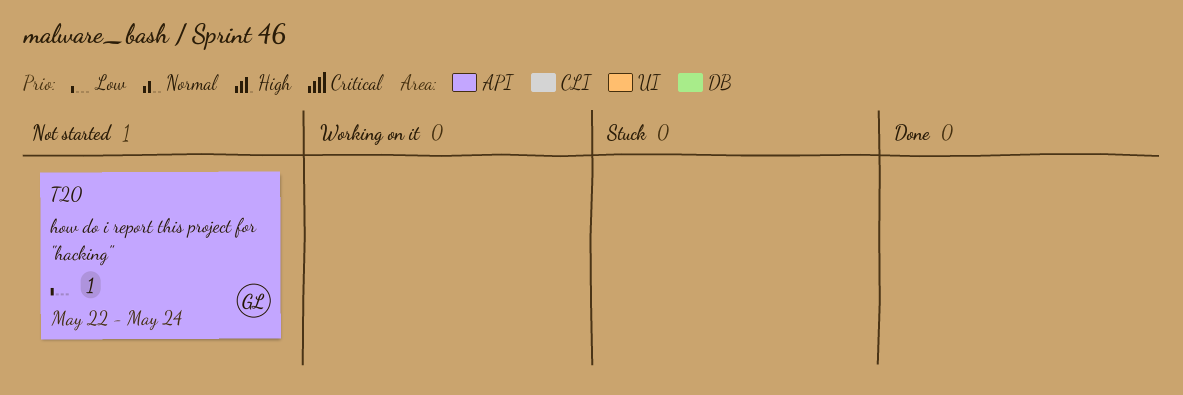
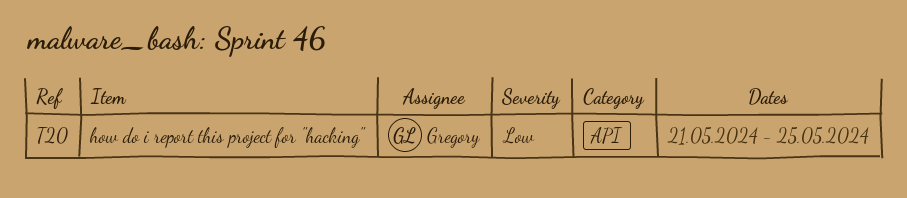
T20, start: May 22 -> May 21
T20, due: May 24 -> May 25

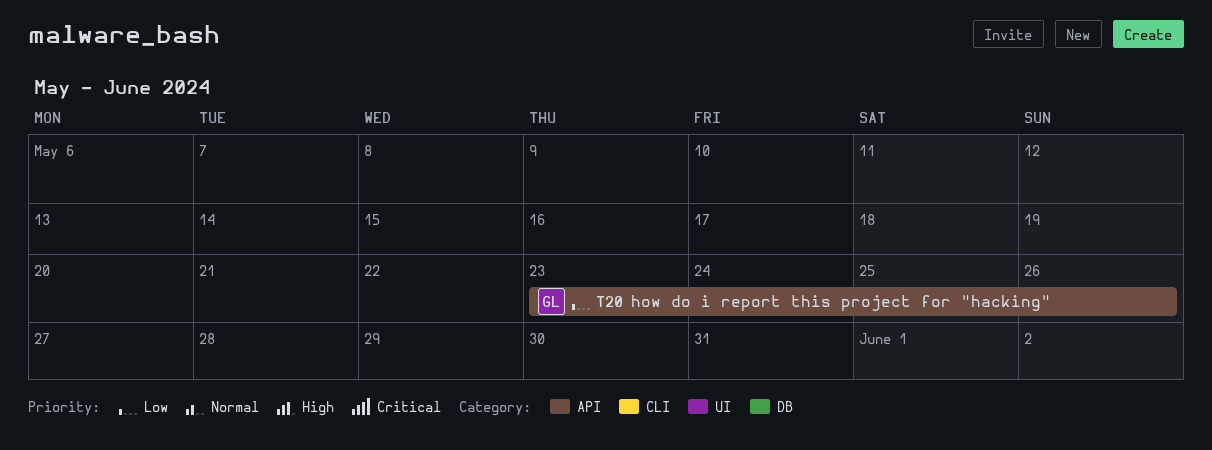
T20, start: May 21 -> May 23
T20, due: May 25 -> May 26

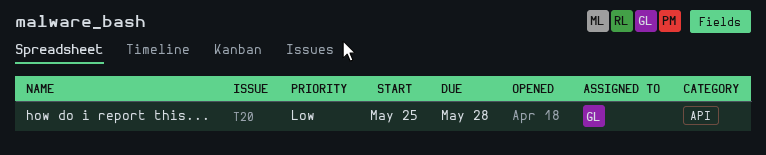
T20, start: May 23 -> May 25
T20, due: May 26 -> May 28

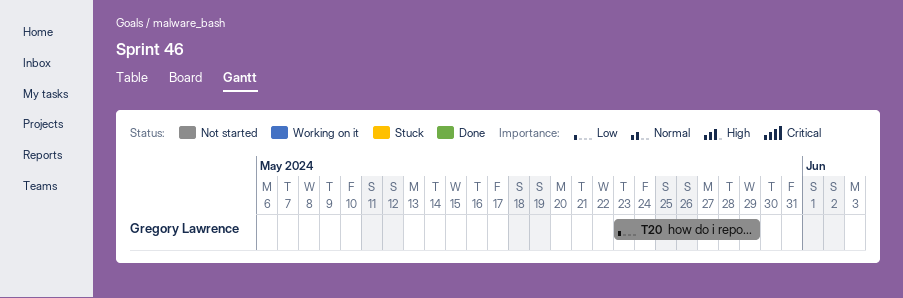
T20, start: May 25 -> May 23
T20, due: May 28 -> May 29

